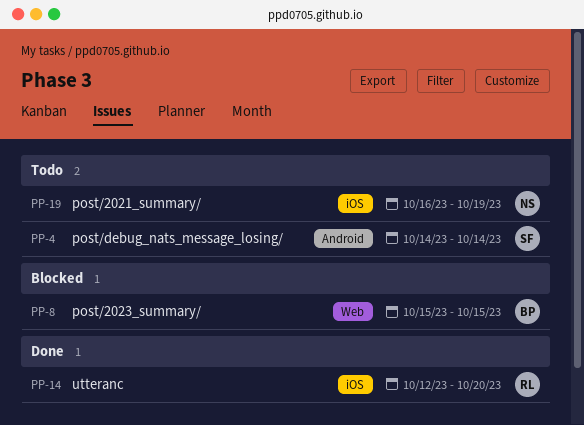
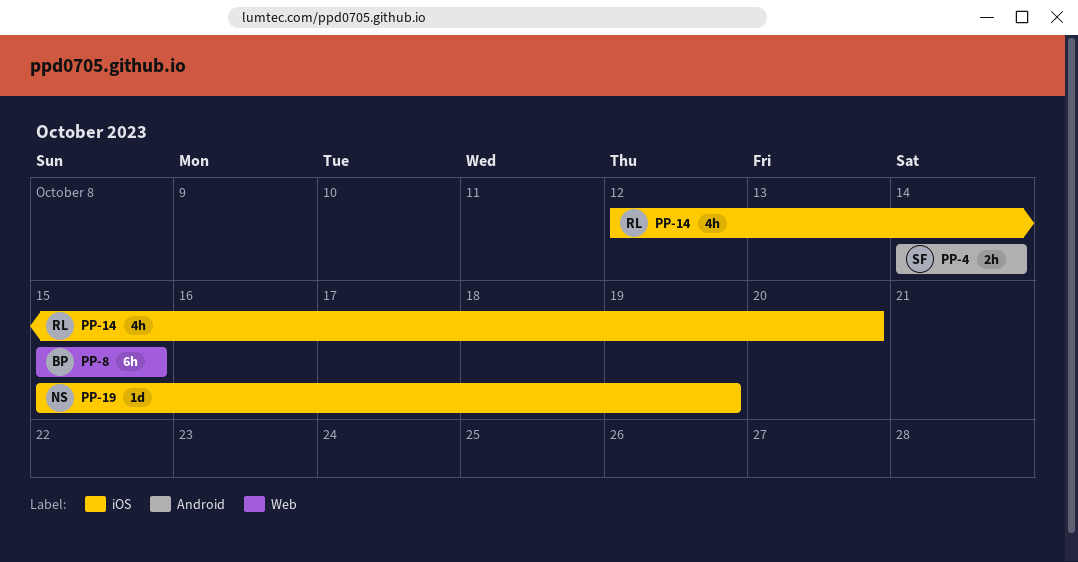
PP-19, start: Oct 16 -> Oct 15

